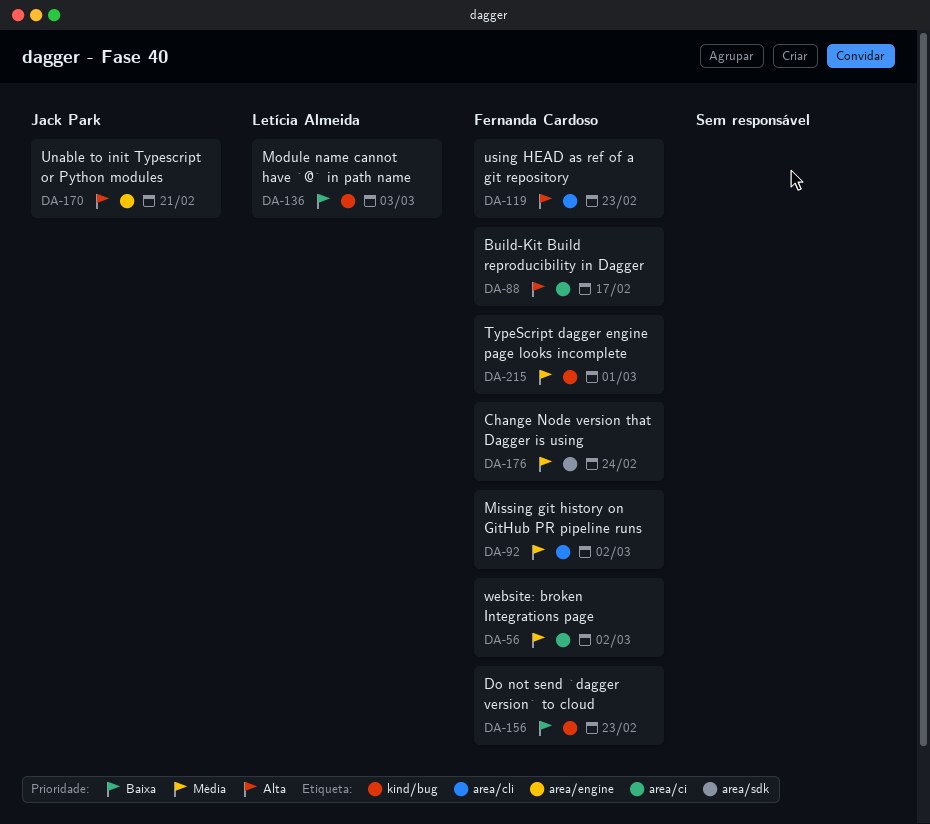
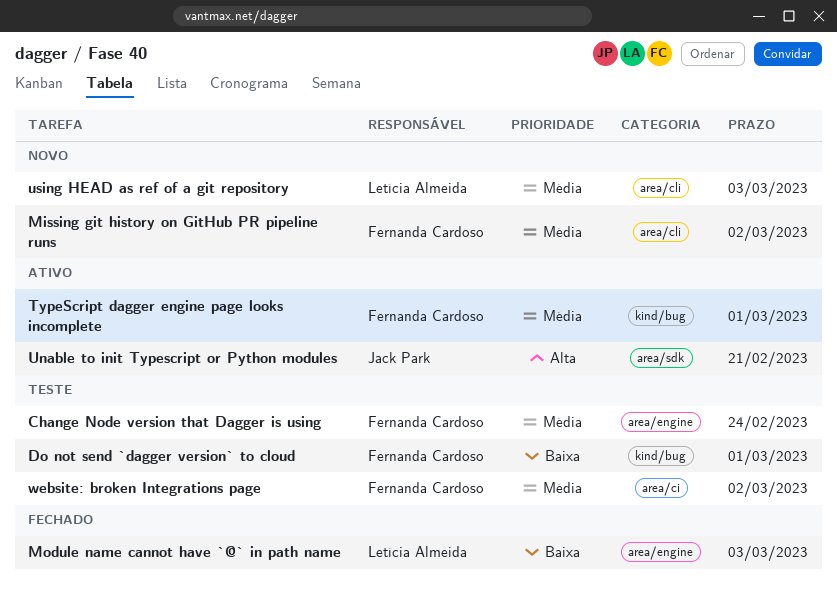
Build-Kit Build reproducibility in Dagger: present -> none
Change Node version that Dagger is using, label: area/sdk -> area/engine
Do not send `dagger version` to cloud, due: Feb 23 -> Mar 1
Module name cannot have `@` in path name, label: kind/bug -> area/engine
Unable to init Typescript or Python modules, label: area/engine -> area/sdk
using HEAD as ref of a git repository, owner: Fernanda Cardoso -> Letícia Almeida
using HEAD as ref of a git repository, priority: Alta -> Média
using HEAD as ref of a git repository, due: Feb 23 -> Mar 3

